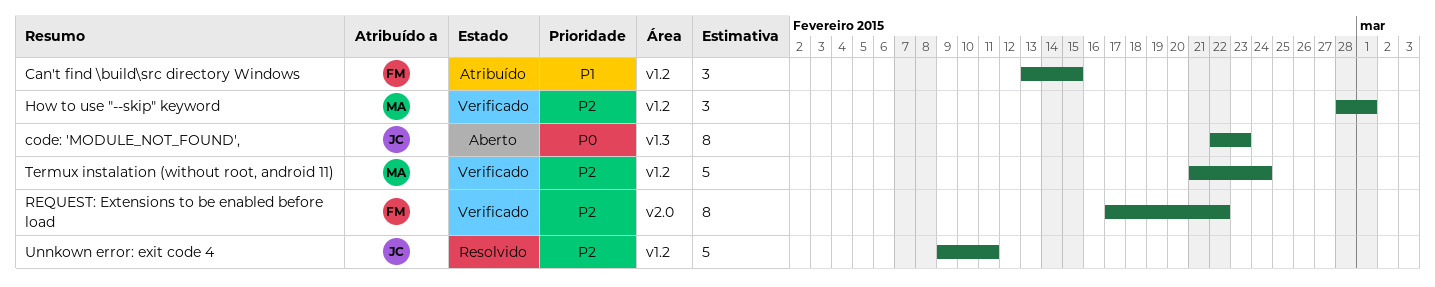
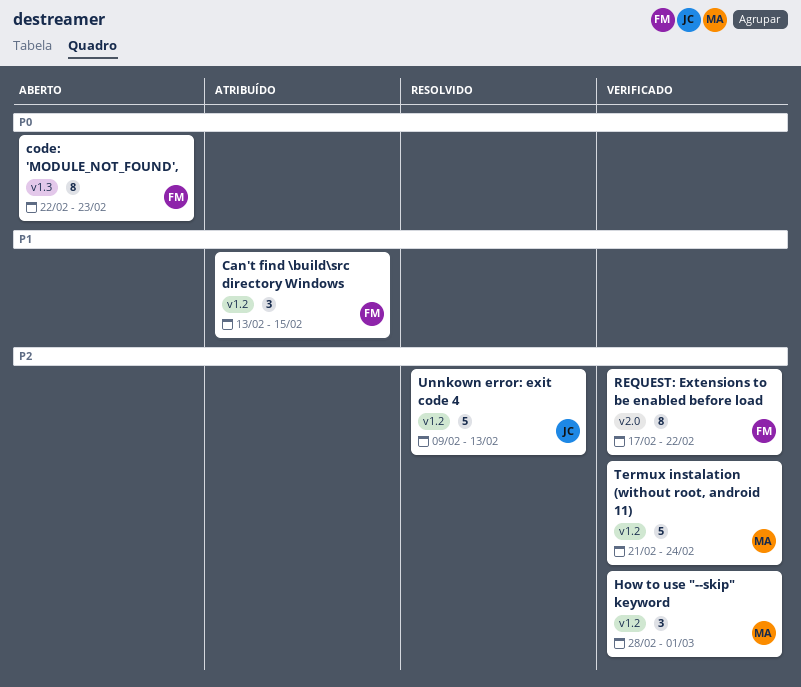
code: 'MODULE_NOT_FOUND',, owner: JC -> FM
Unnkown error: exit code 4, due: Feb 11 -> Feb 13

